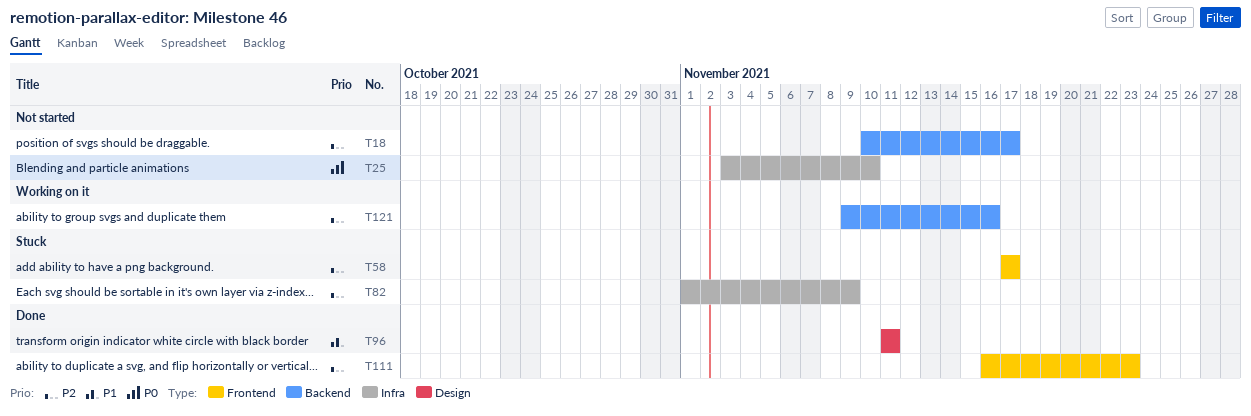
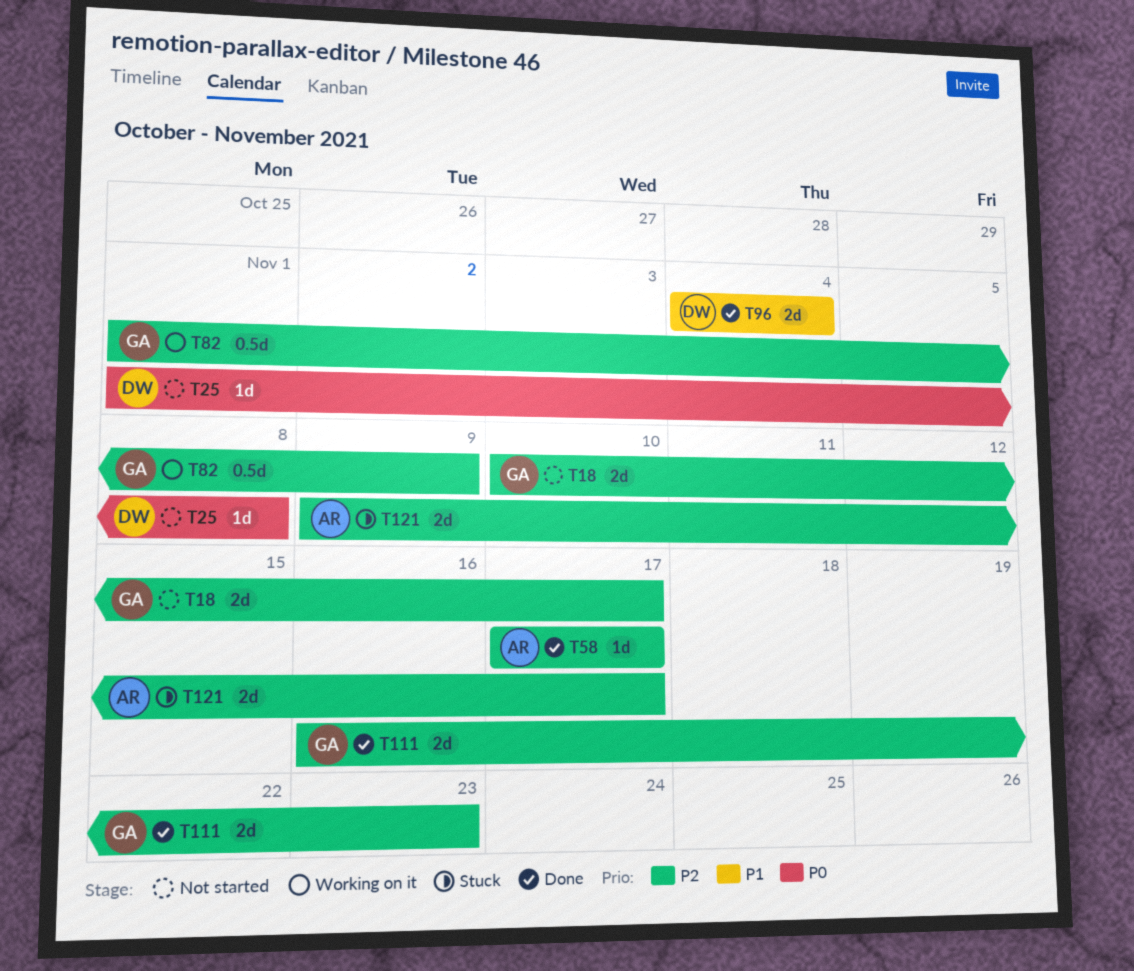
T25, start: Nov 3 -> Nov 1
T25, due: Nov 10 -> Nov 8
T58, status: Stuck -> Done
T82, status: Stuck -> Working on it
T96, start: Nov 11 -> Nov 4
T96, due: Nov 11 -> Nov 4
T121, status: Working on it -> Stuck
T121, due: Nov 16 -> Nov 17

